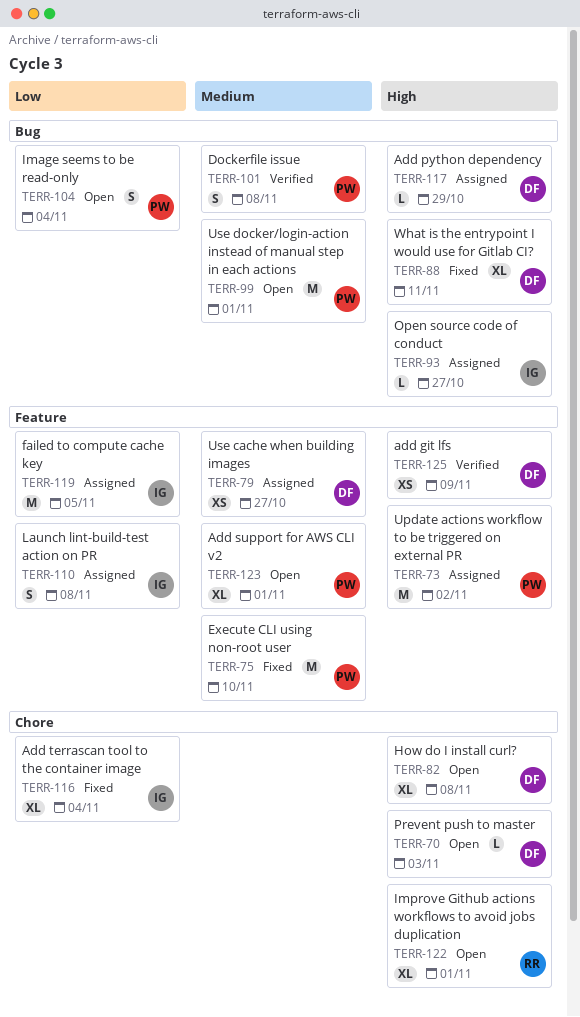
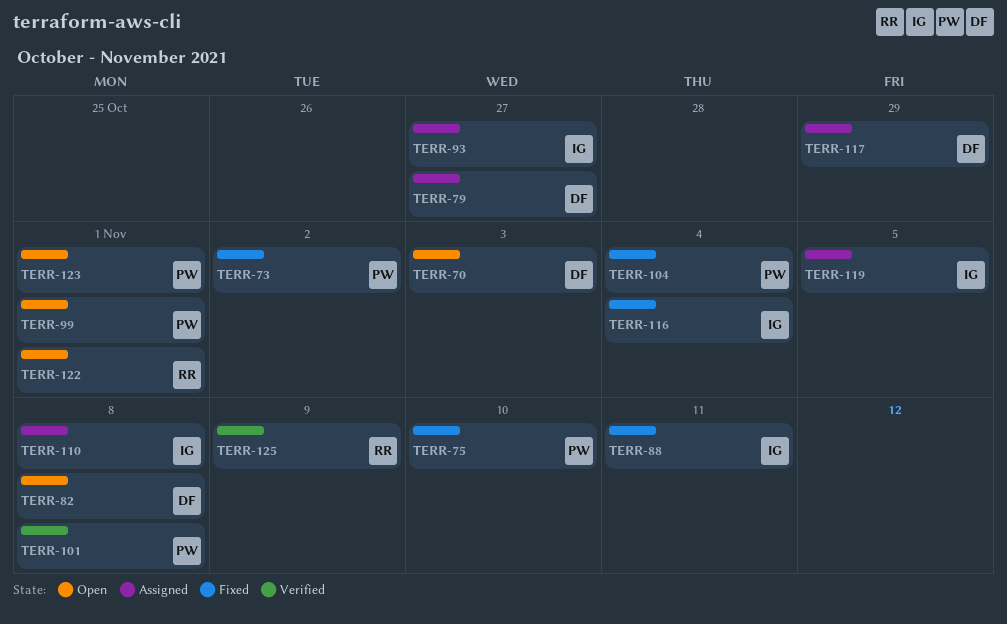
TERR-73, status: Assigned -> Fixed
TERR-88, owner: DF -> IG
TERR-104, status: Open -> Fixed
TERR-125, owner: DF -> RR

